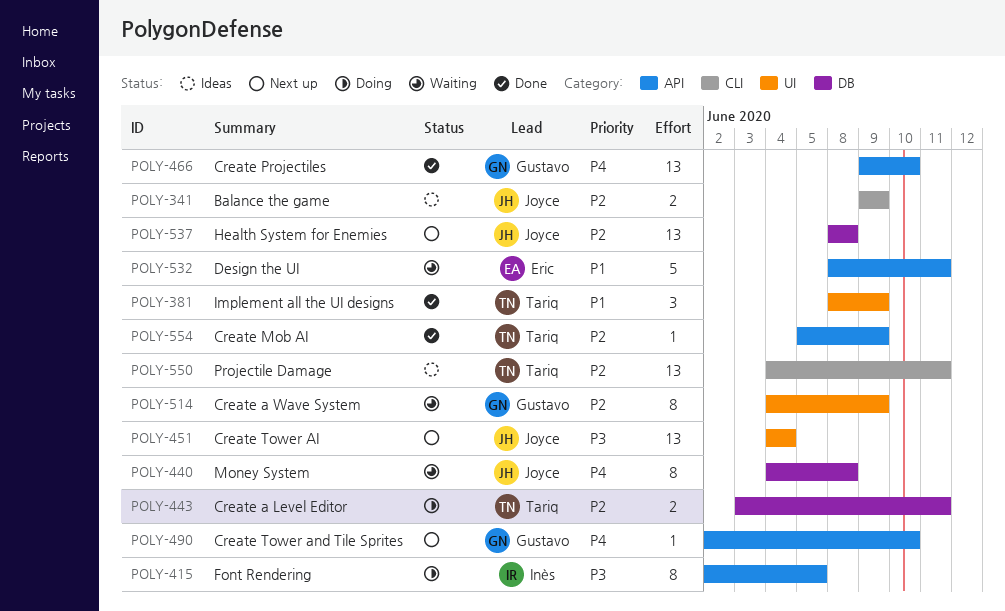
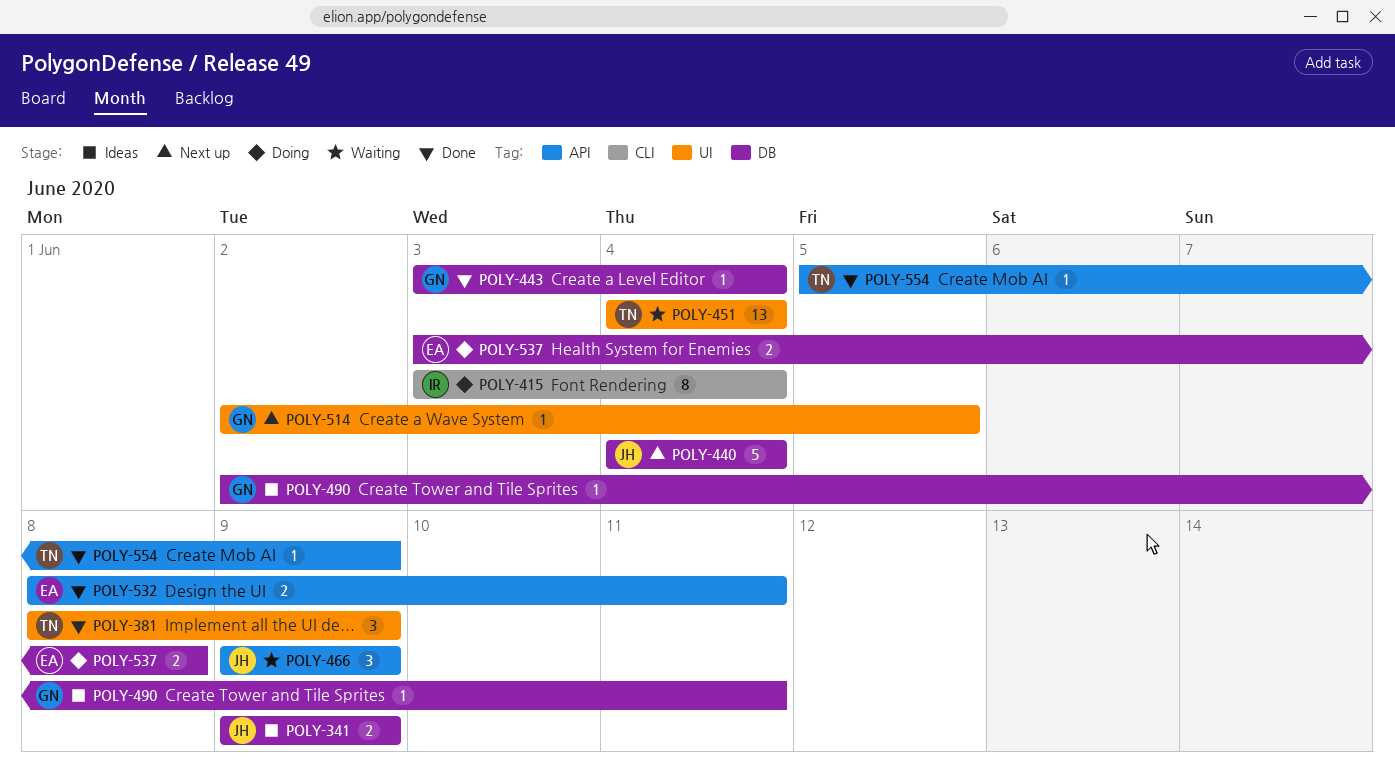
POLY-341, label: CLI -> DB
POLY-415, label: API -> CLI
POLY-415, start: Jun 2 -> Jun 3
POLY-415, due: Jun 5 -> Jun 4
POLY-440, status: Waiting -> Next up
POLY-440, estimate: 8 -> 5
POLY-440, due: Jun 8 -> Jun 4
POLY-443, status: Doing -> Done
POLY-443, owner: Tariq -> Gustavo
POLY-443, estimate: 2 -> 1
POLY-443, due: Jun 11 -> Jun 4
POLY-451, status: Next up -> Waiting
POLY-451, owner: Joyce -> Tariq
POLY-466, status: Done -> Waiting
POLY-466, owner: Gustavo -> Joyce
POLY-466, estimate: 13 -> 3
POLY-466, due: Jun 10 -> Jun 9
POLY-490, status: Next up -> Ideas
POLY-490, label: API -> DB
POLY-490, due: Jun 10 -> Jun 11
POLY-514, status: Waiting -> Next up
POLY-514, estimate: 8 -> 1
POLY-514, start: Jun 4 -> Jun 2
POLY-514, due: Jun 9 -> Jun 5
POLY-532, status: Waiting -> Done
POLY-532, estimate: 5 -> 2
POLY-537, status: Next up -> Doing
POLY-537, owner: Joyce -> Eric
POLY-537, estimate: 13 -> 2
POLY-537, start: Jun 8 -> Jun 3
POLY-550: present -> none

